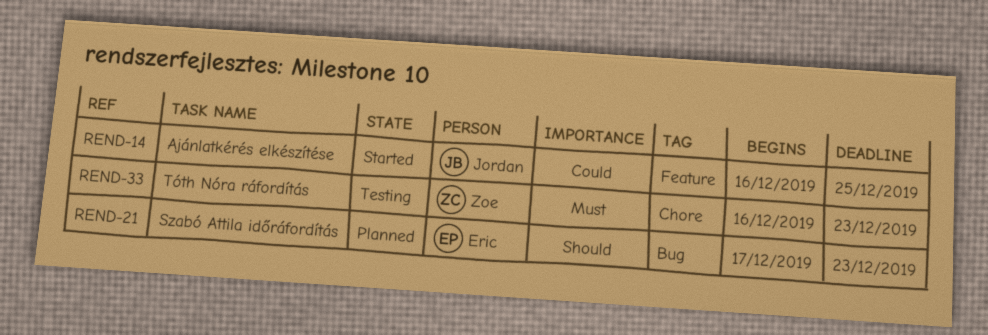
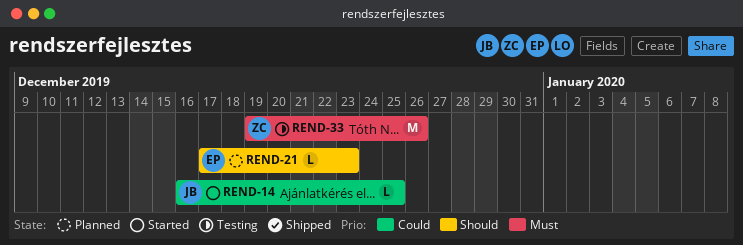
REND-33, start: Dec 16 -> Dec 19
REND-33, due: Dec 23 -> Dec 26

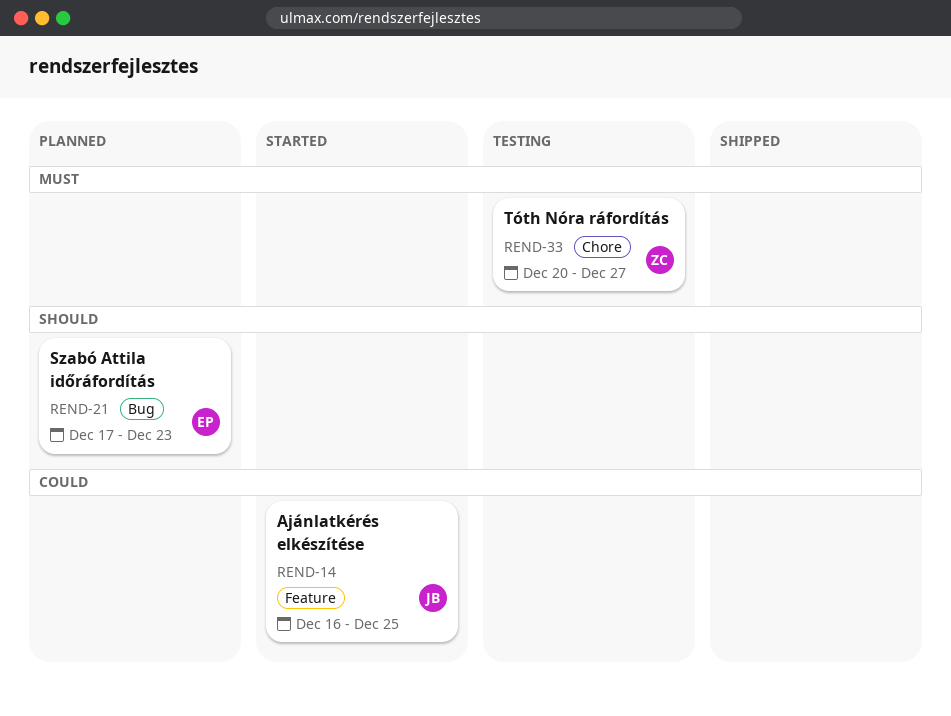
REND-33, start: Dec 19 -> Dec 20
REND-33, due: Dec 26 -> Dec 27

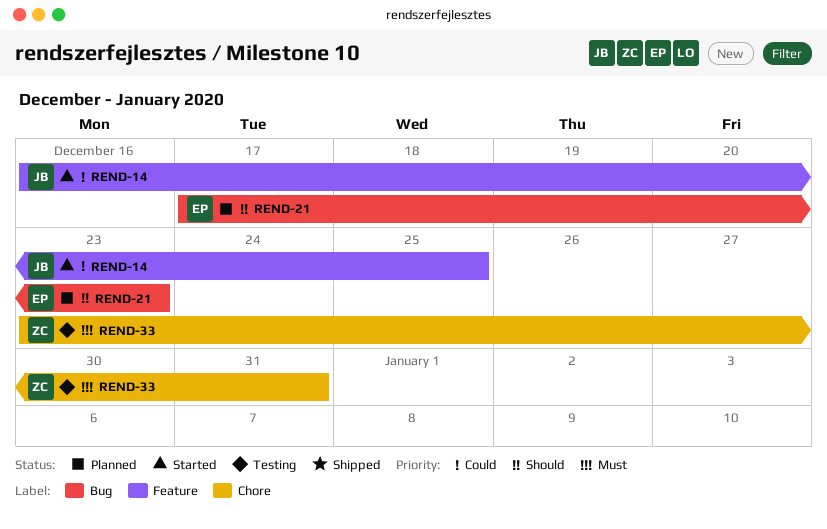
REND-33, start: Dec 20 -> Dec 23
REND-33, due: Dec 27 -> Dec 31

